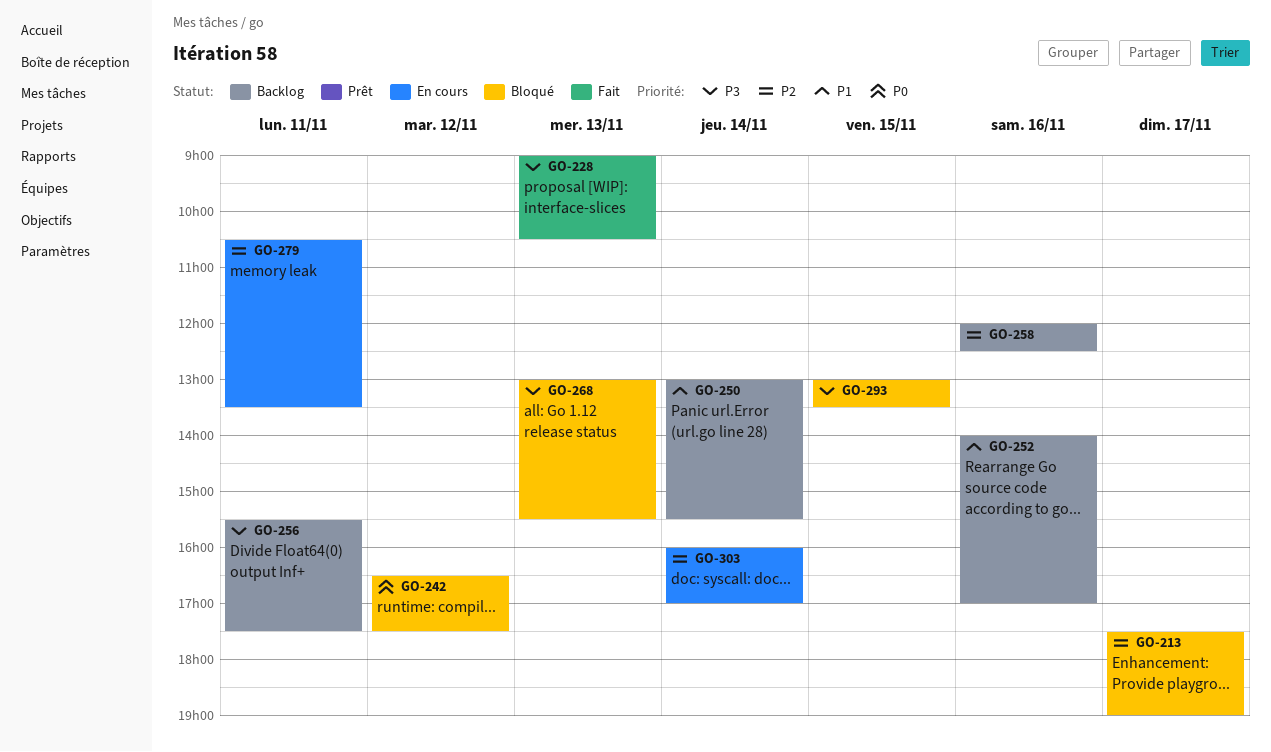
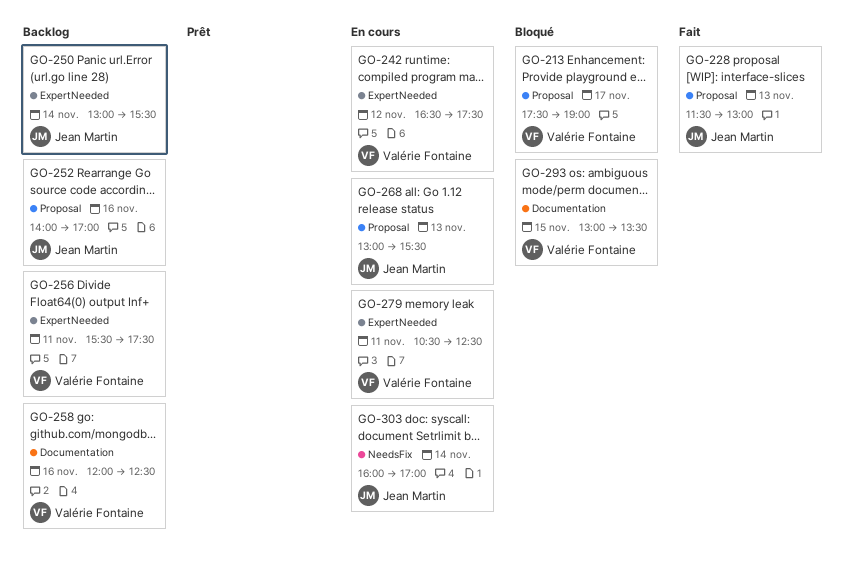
GO-228, begins: 09:00 -> 11:30
GO-228, ends: 10:30 -> 13:00
GO-242, status: Bloqué -> En cours
GO-268, status: Bloqué -> En cours
GO-279, ends: 13:30 -> 12:30

